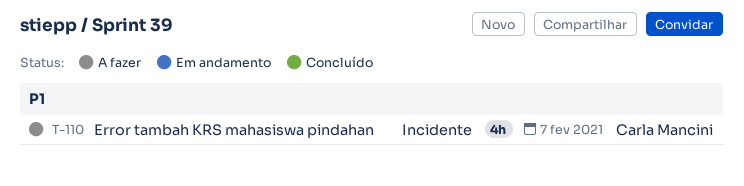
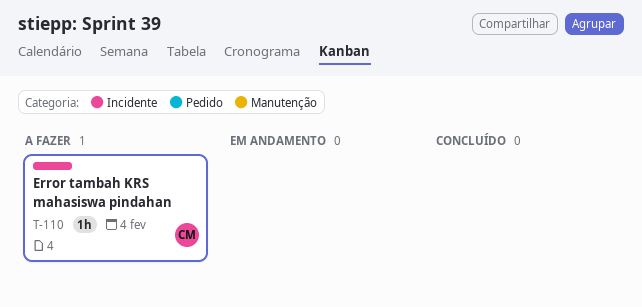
T-110, estimate: 4h -> 1h
T-110, due: Feb 7 -> Feb 4

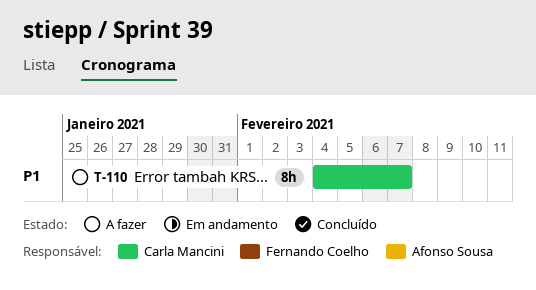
T-110, estimate: 1h -> 8h
T-110, due: Feb 4 -> Feb 7

